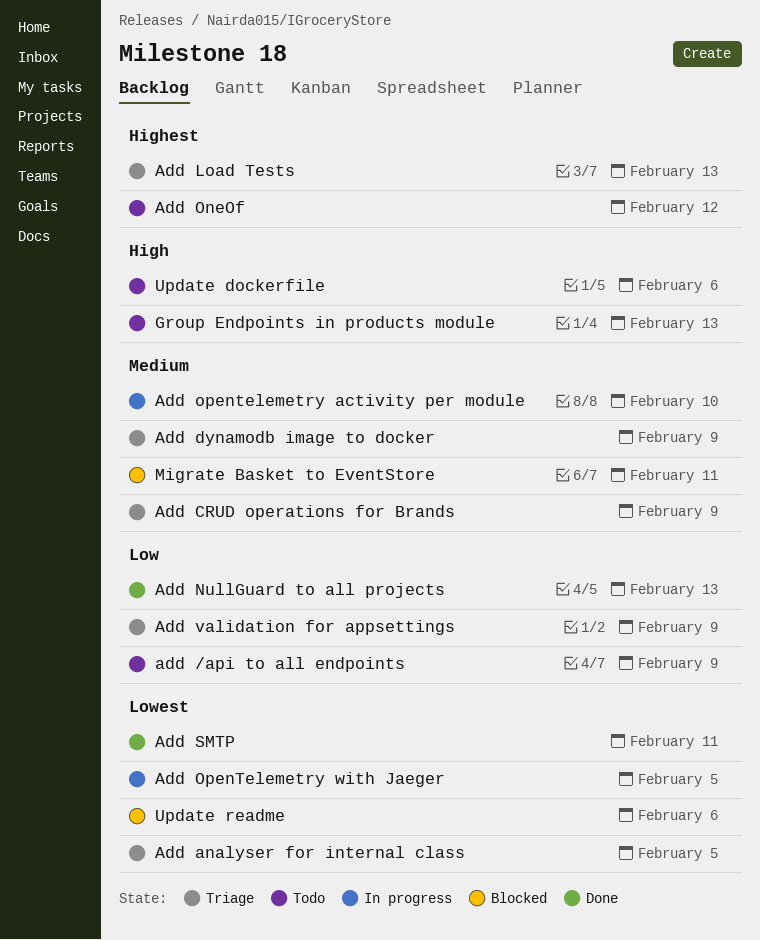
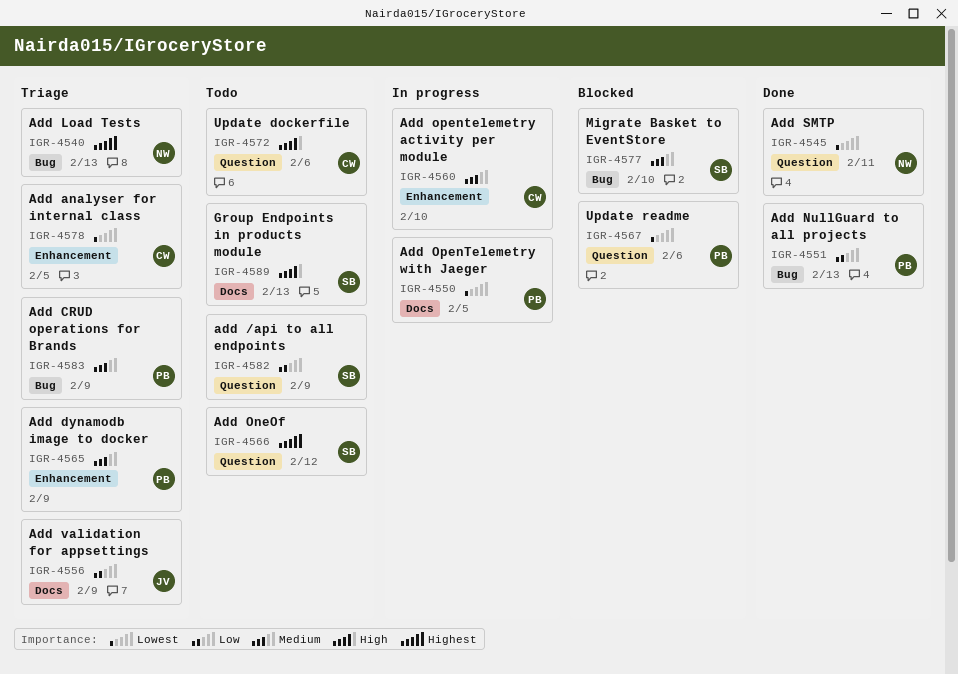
Migrate Basket to EventStore, due: Feb 11 -> Feb 10

